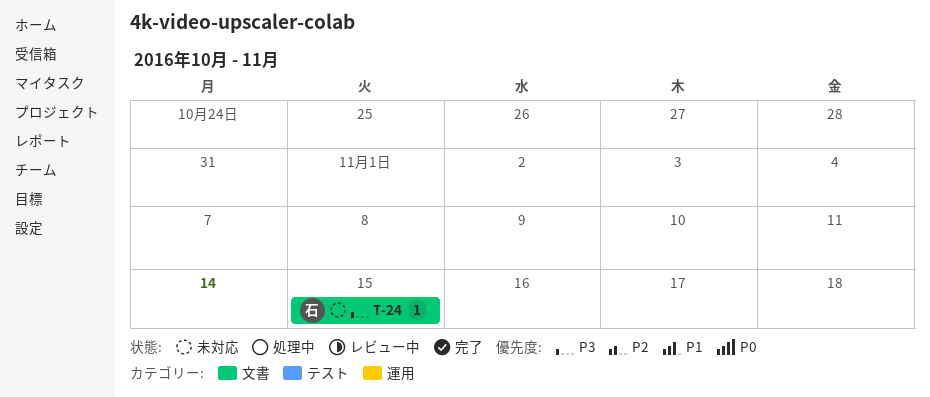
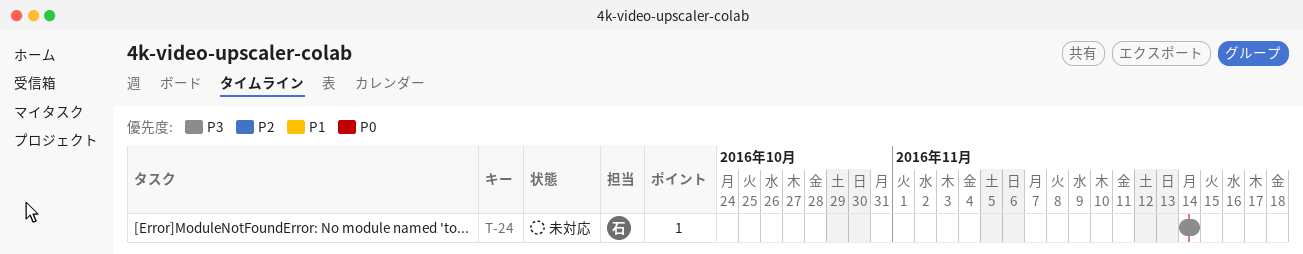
T-24, start: Nov 15 -> Nov 14
T-24, due: Nov 15 -> Nov 14

